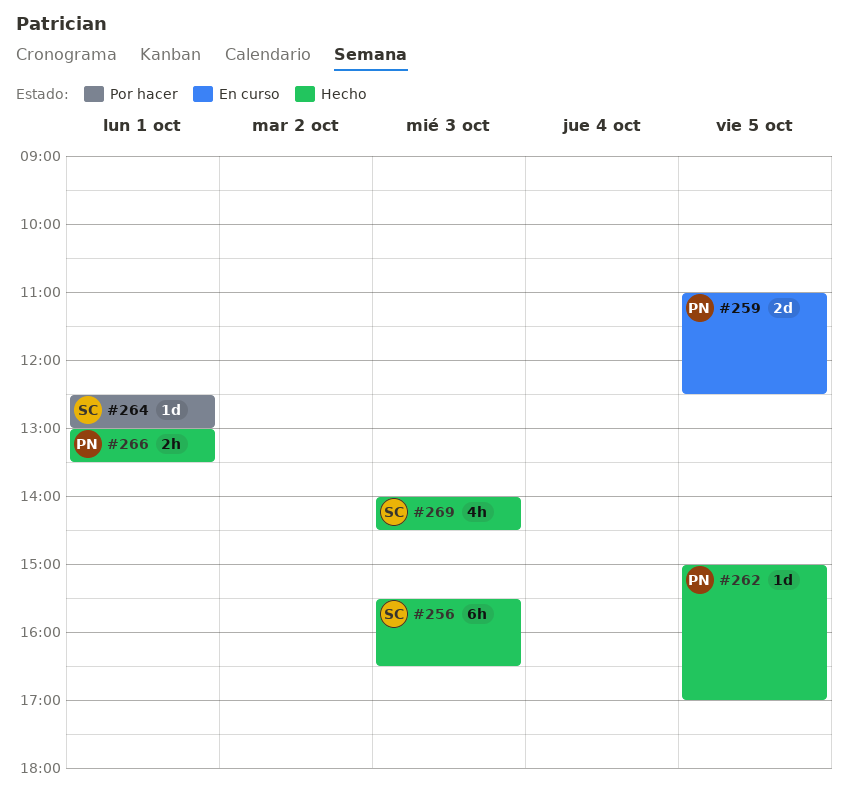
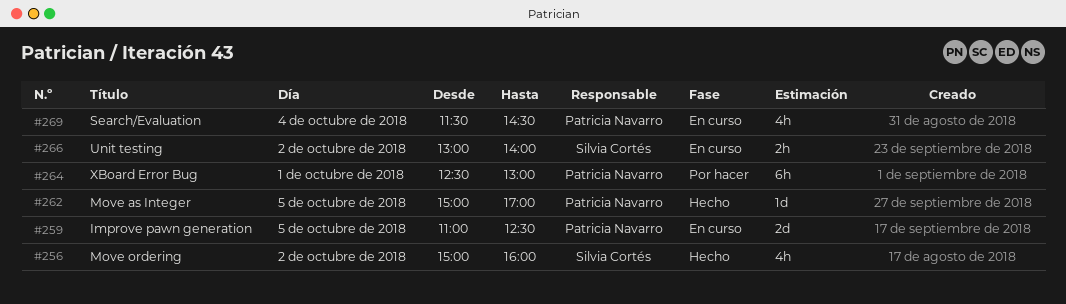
#256, estimate: 6h -> 4h
#256, day: Oct 3 -> Oct 2
#256, begins: 15:30 -> 15:00
#256, ends: 16:30 -> 16:00
#264, owner: Silvia Cortés -> Patricia Navarro
#264, estimate: 1d -> 6h
#266, status: Hecho -> En curso
#266, owner: Patricia Navarro -> Silvia Cortés
#266, day: Oct 1 -> Oct 2
#266, ends: 13:30 -> 14:00
#269, status: Hecho -> En curso
#269, owner: Silvia Cortés -> Patricia Navarro
#269, day: Oct 3 -> Oct 4
#269, begins: 14:00 -> 11:30

